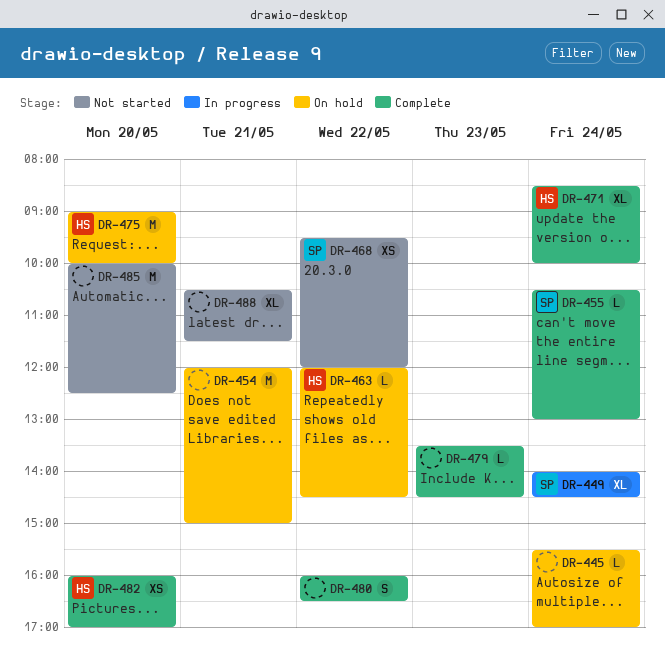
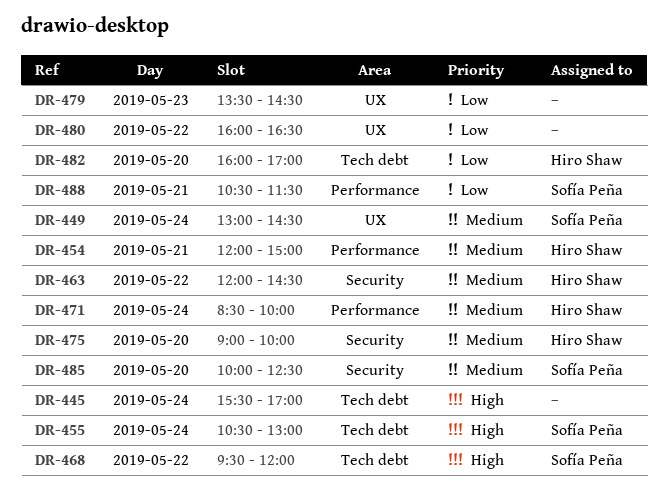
DR-449, begins: 14:00 -> 13:00
DR-454, owner: none -> Hiro Shaw
DR-485, owner: none -> Sofía Peña
DR-488, owner: none -> Sofía Peña

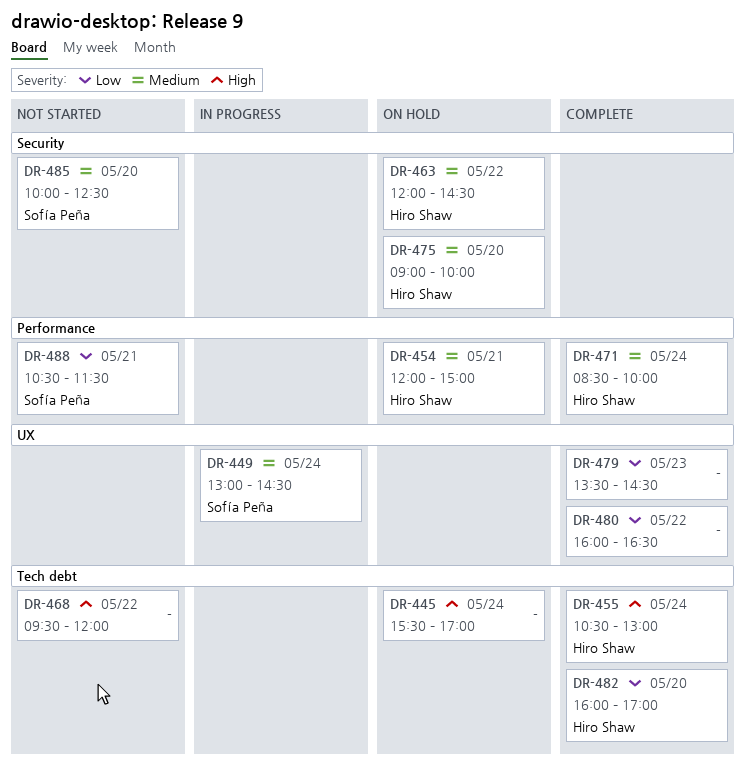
DR-455, owner: Sofía Peña -> Hiro Shaw
DR-468, owner: Sofía Peña -> none

